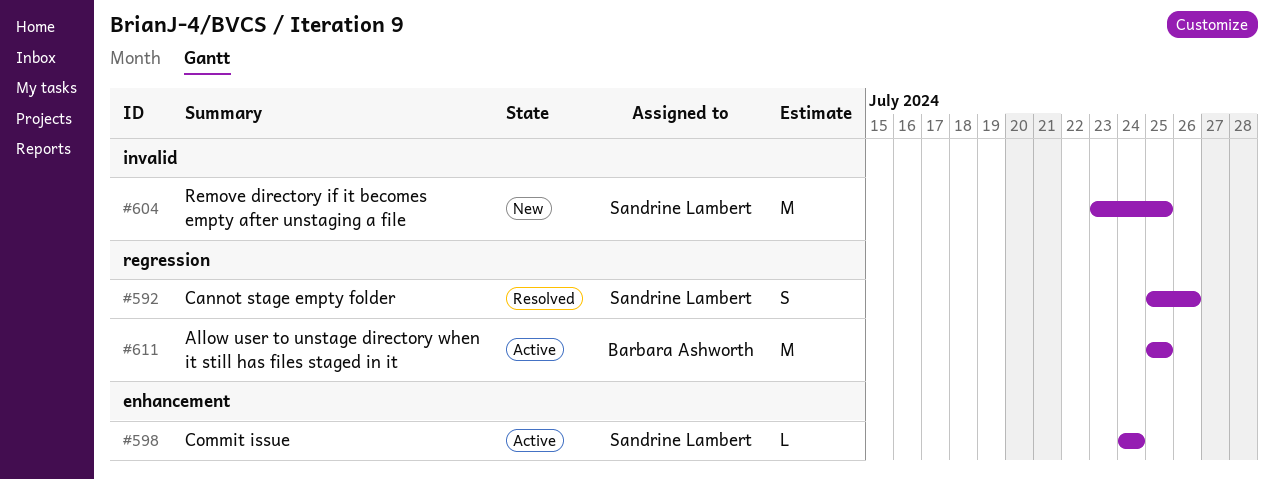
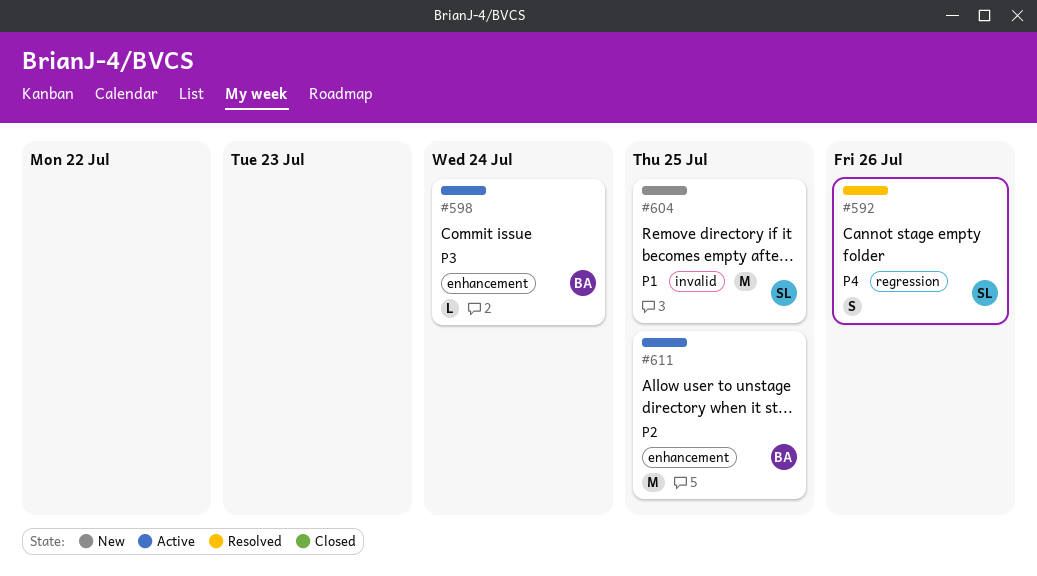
#598, owner: Sandrine Lambert -> Barbara Ashworth
#611, label: regression -> enhancement

